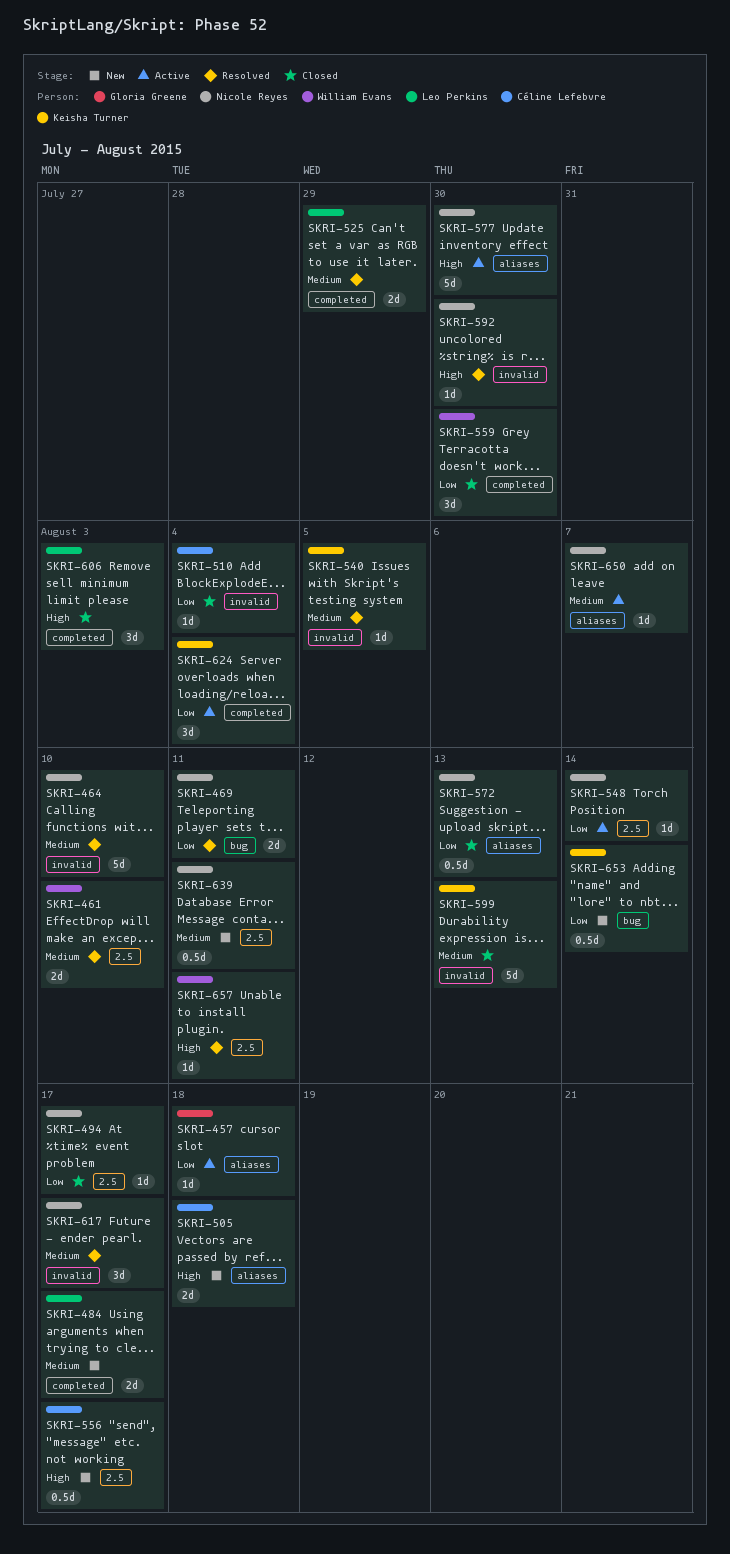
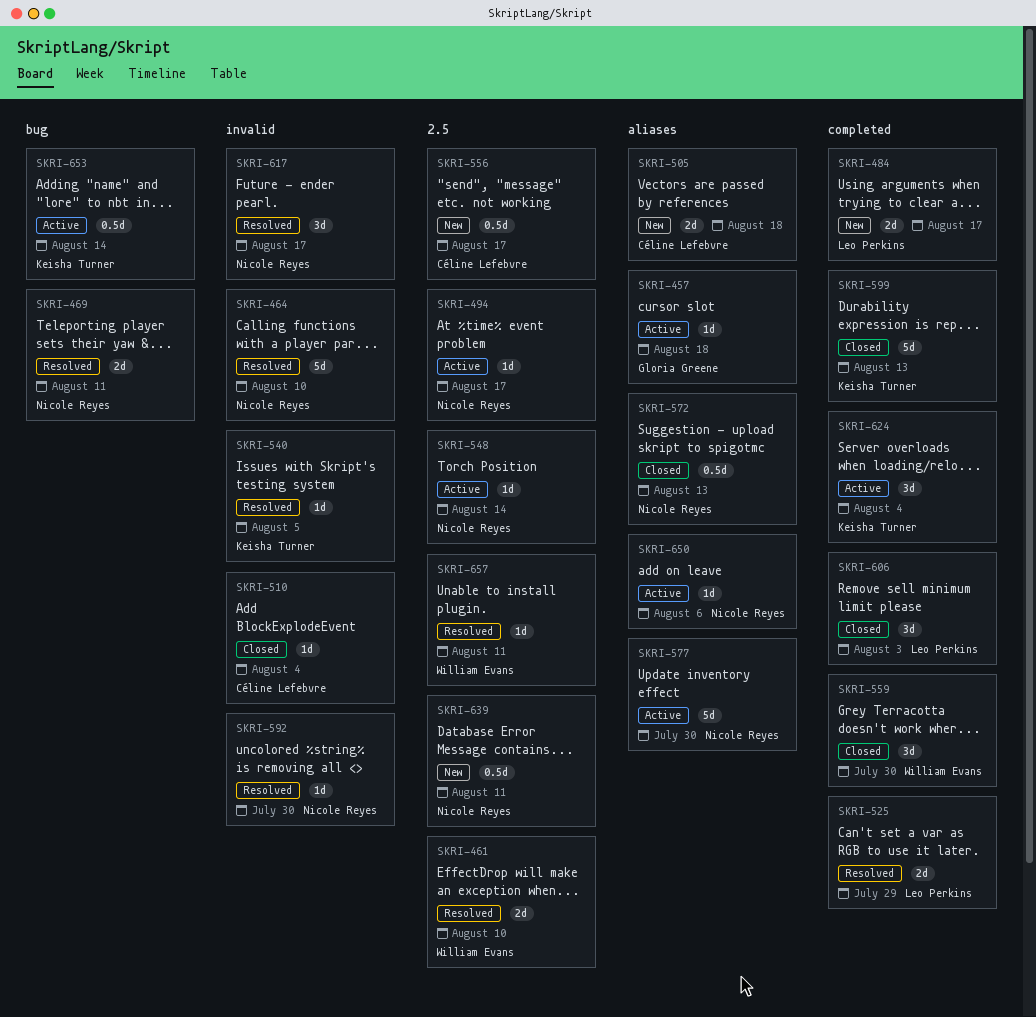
SKRI-494, status: Closed -> Active
SKRI-599, label: invalid -> completed
SKRI-650, due: Aug 7 -> Aug 6
SKRI-653, status: New -> Active

